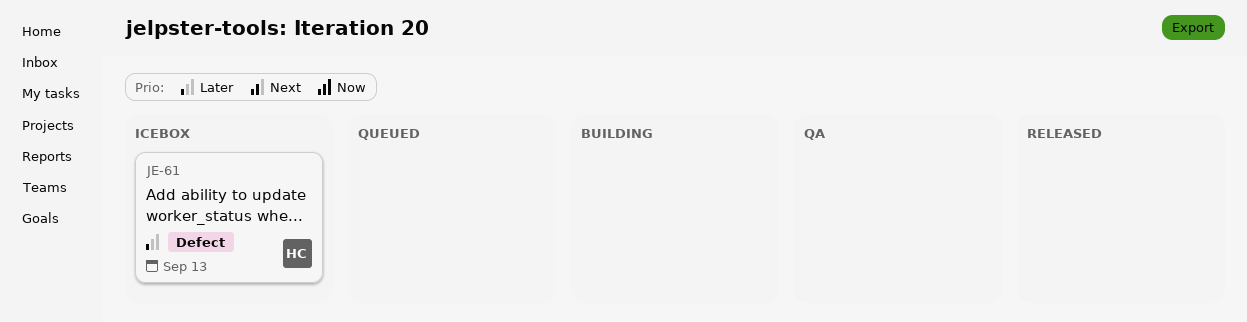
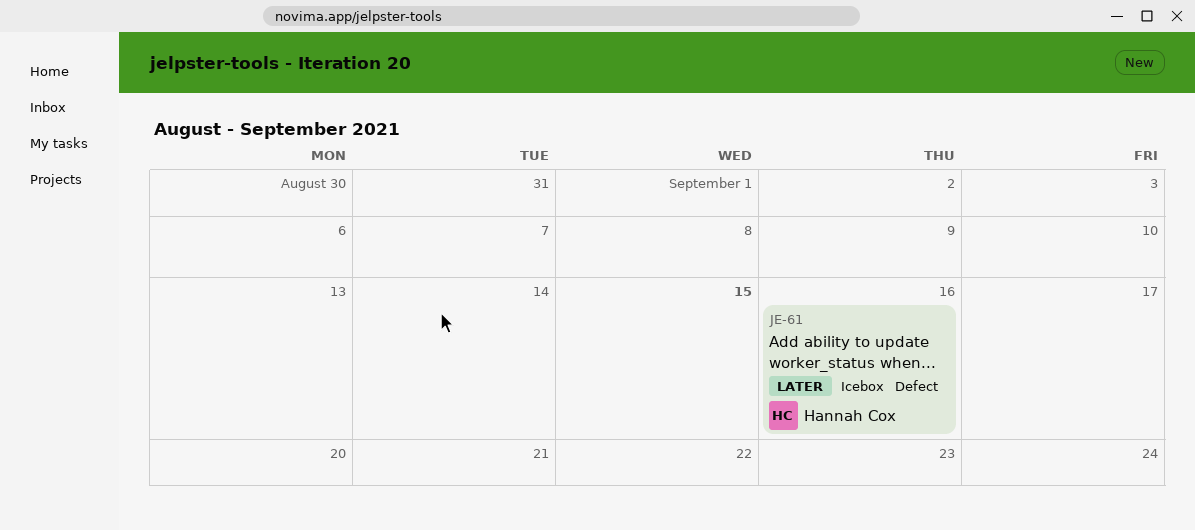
JE-61, due: Sep 13 -> Sep 16

